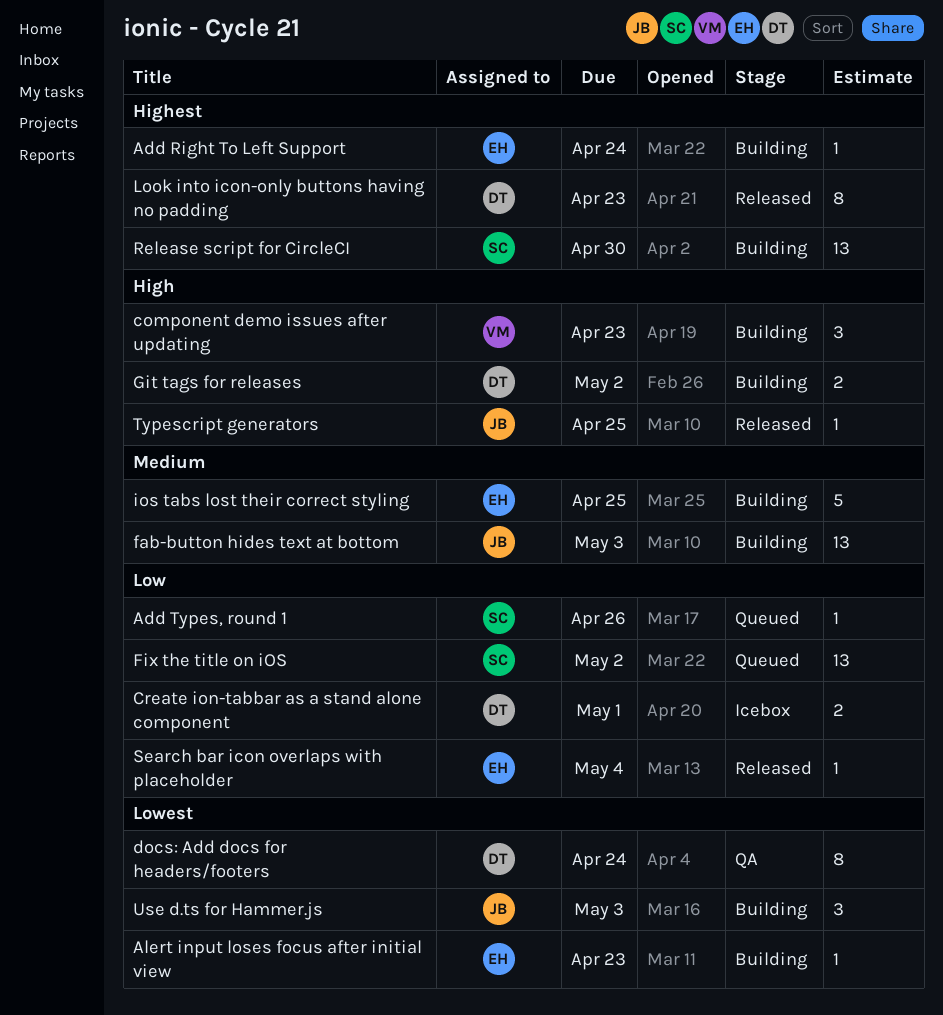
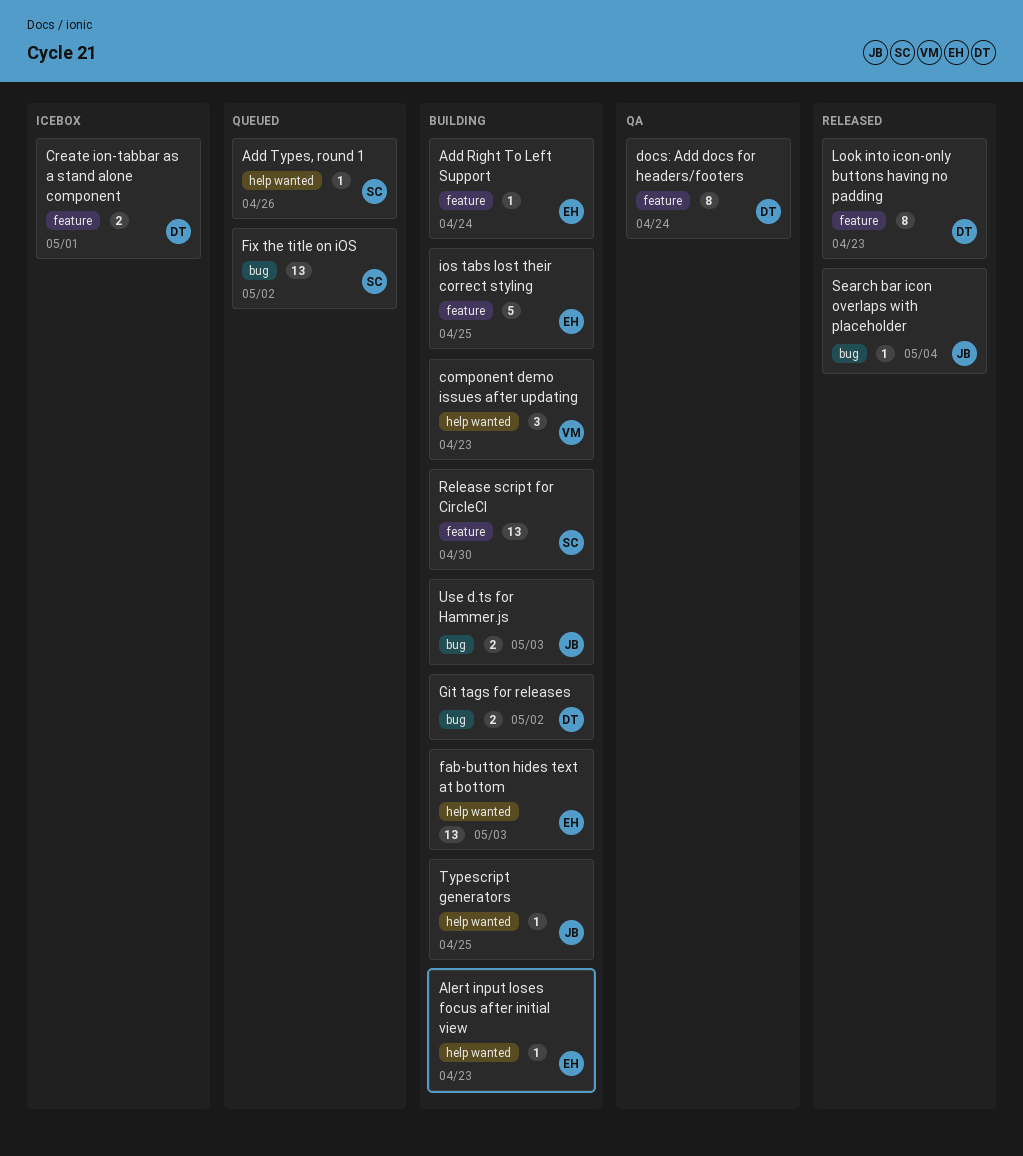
fab-button hides text at bottom, owner: JB -> EH
Search bar icon overlaps with placeholder, owner: EH -> JB
Typescript generators, status: Released -> Building
Use d.ts for Hammer.js, estimate: 3 -> 2

